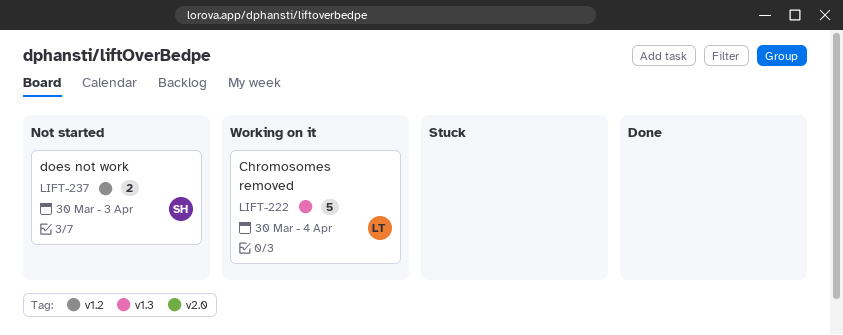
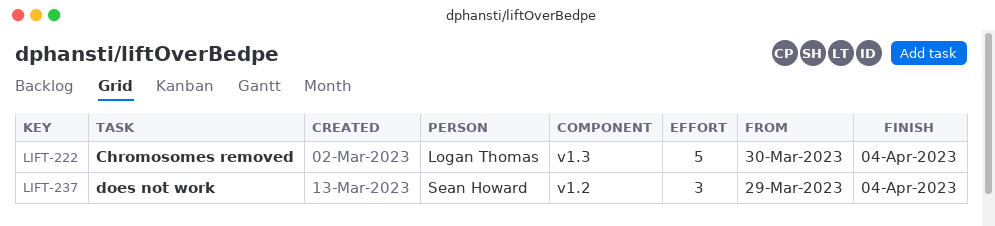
LIFT-237, estimate: 2 -> 3
LIFT-237, start: Mar 30 -> Mar 29
LIFT-237, due: Apr 3 -> Apr 4

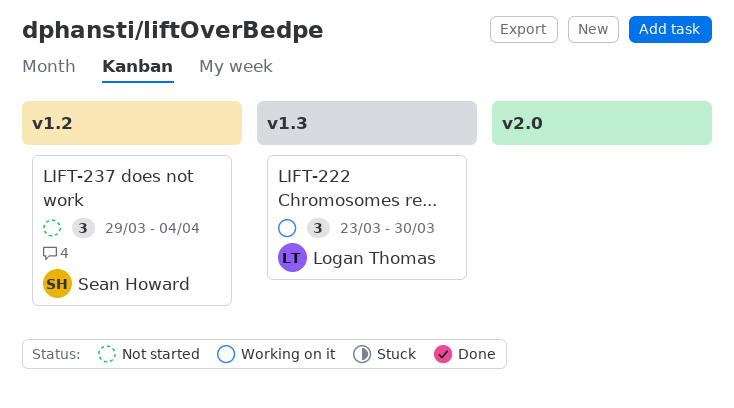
LIFT-222, estimate: 5 -> 3
LIFT-222, start: Mar 30 -> Mar 23
LIFT-222, due: Apr 4 -> Mar 30

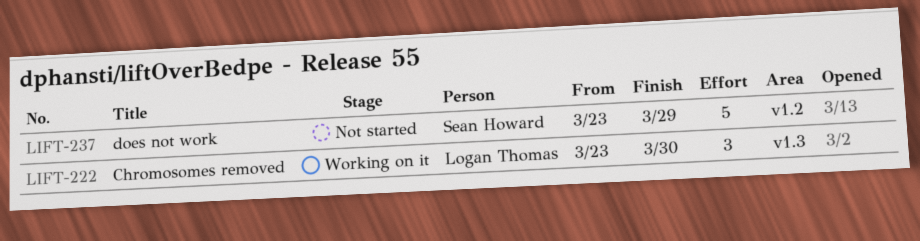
LIFT-237, estimate: 3 -> 5
LIFT-237, start: Mar 29 -> Mar 23
LIFT-237, due: Apr 4 -> Mar 29

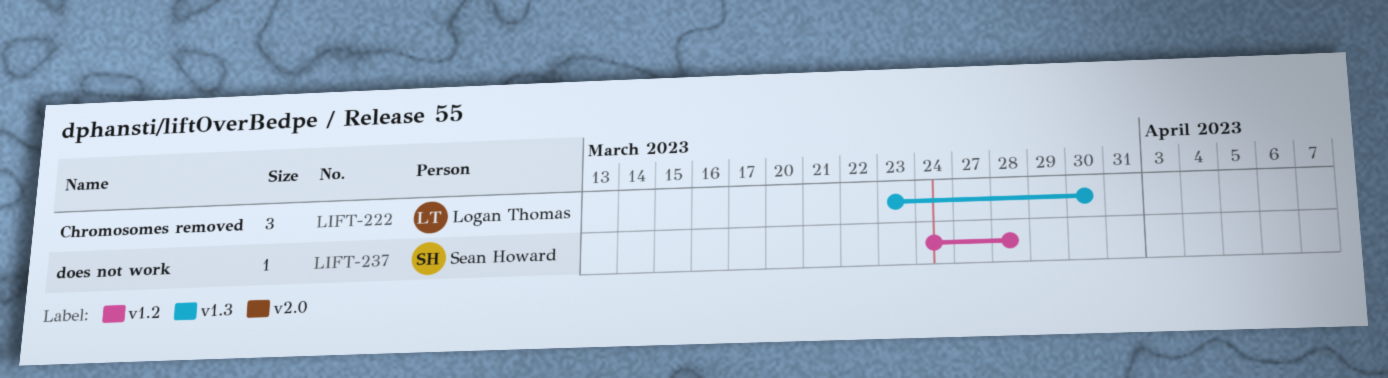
LIFT-237, estimate: 5 -> 1
LIFT-237, start: Mar 23 -> Mar 24
LIFT-237, due: Mar 29 -> Mar 28

